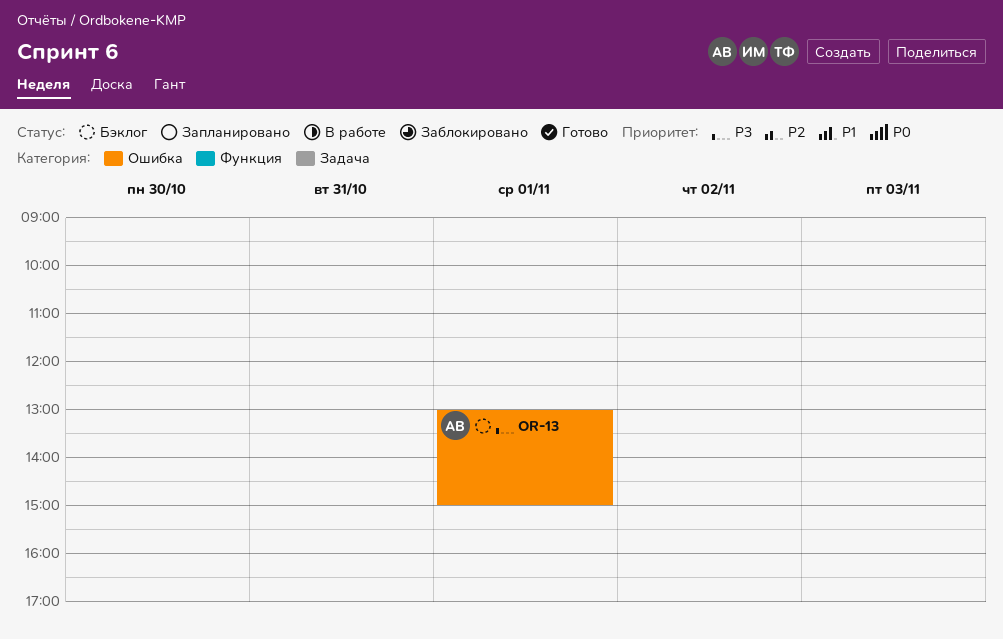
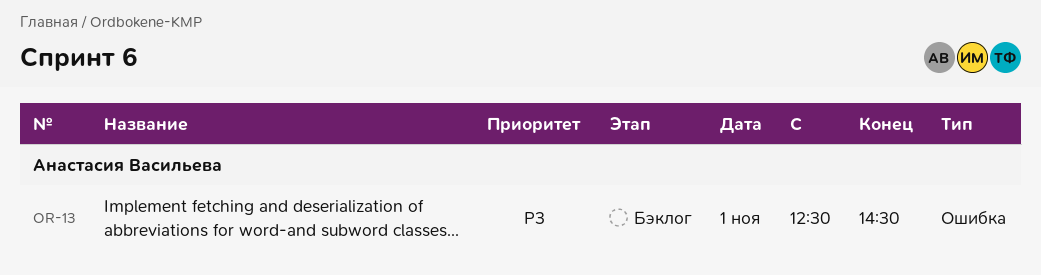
OR-13, begins: 13:00 -> 12:30
OR-13, ends: 15:00 -> 14:30

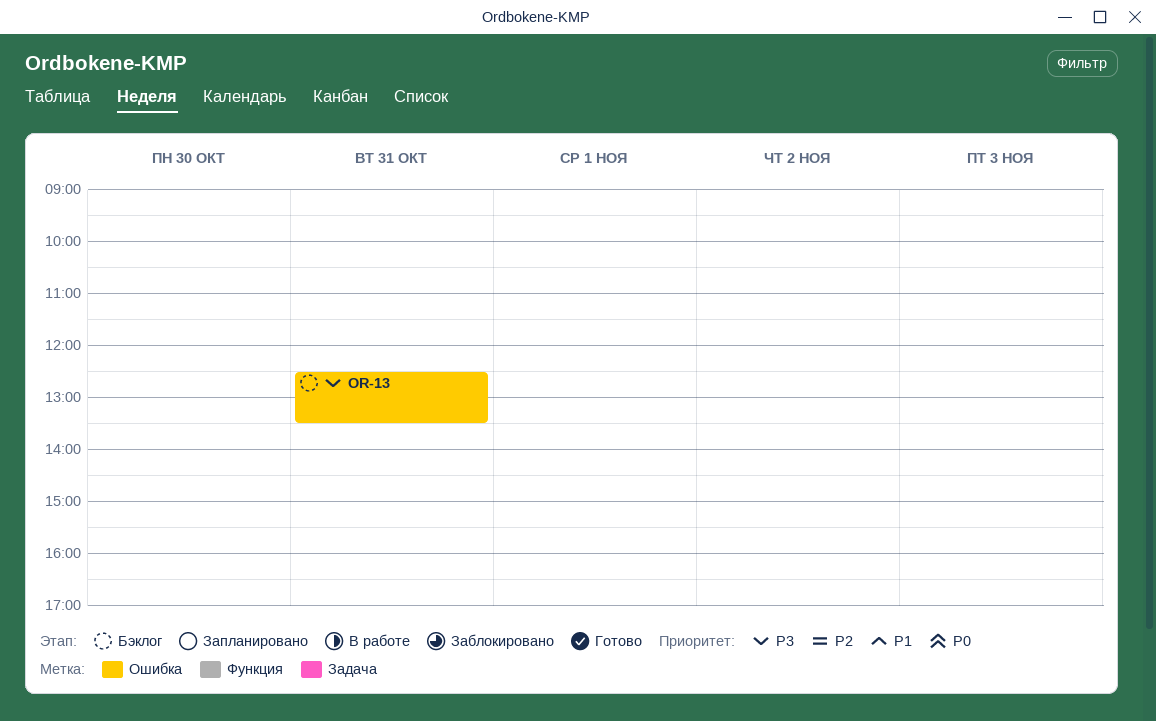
OR-13, day: Nov 1 -> Oct 31
OR-13, ends: 14:30 -> 13:30

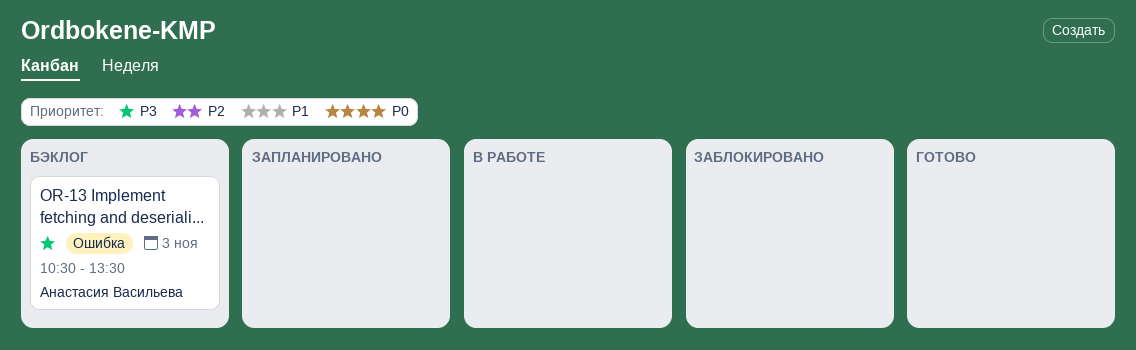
OR-13, day: Oct 31 -> Nov 3
OR-13, begins: 12:30 -> 10:30

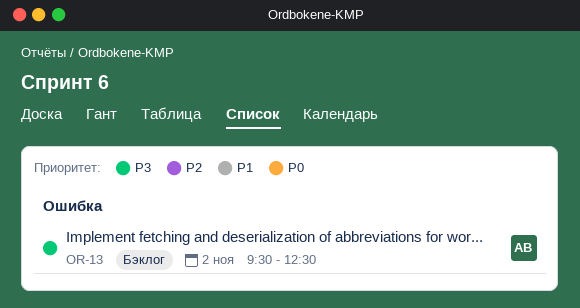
OR-13, day: Nov 3 -> Nov 2
OR-13, begins: 10:30 -> 09:30
OR-13, ends: 13:30 -> 12:30

